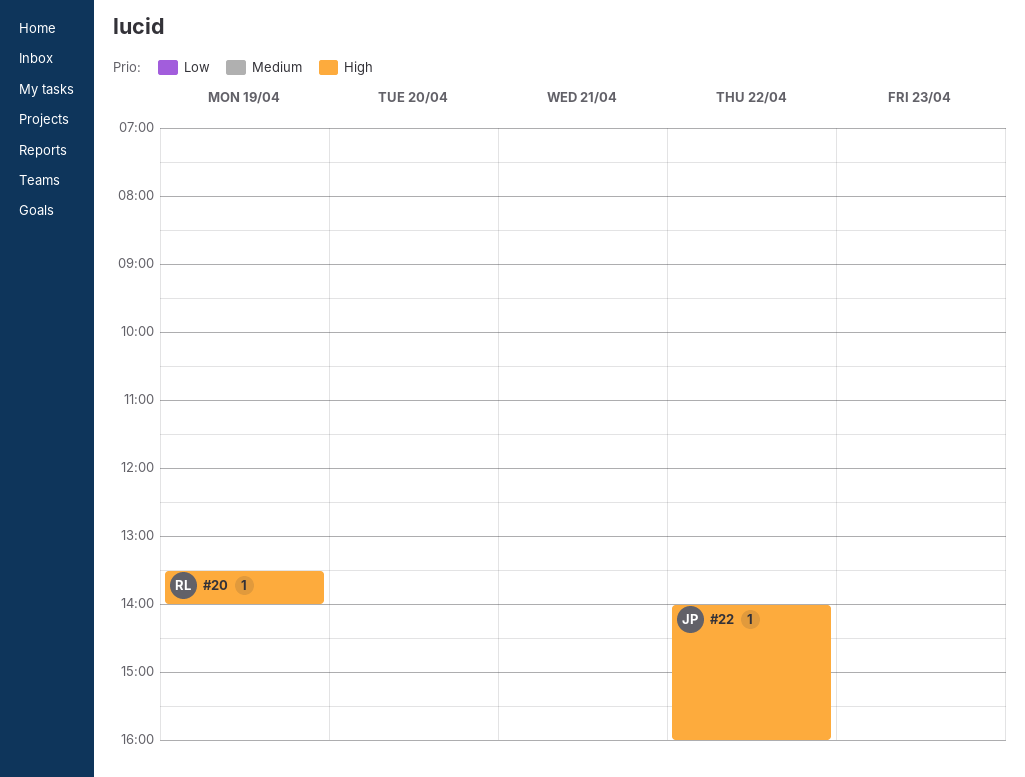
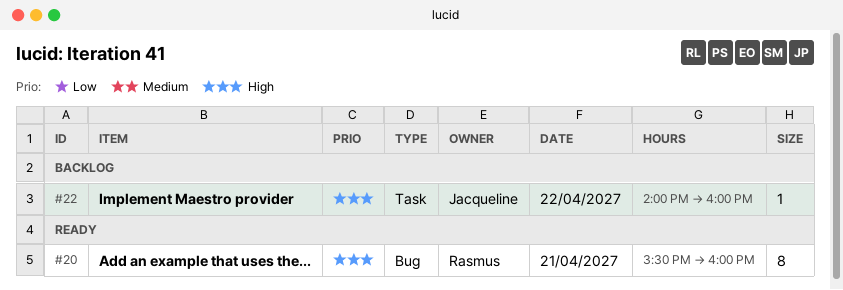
#20, estimate: 1 -> 8
#20, day: Apr 19 -> Apr 21
#20, begins: 13:30 -> 15:30
#20, ends: 14:00 -> 16:00

